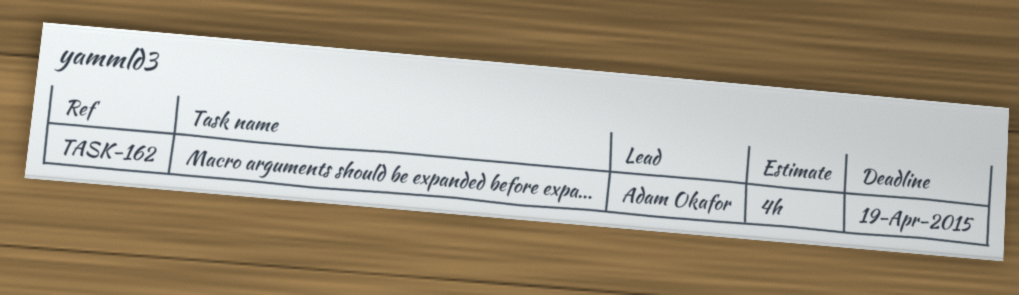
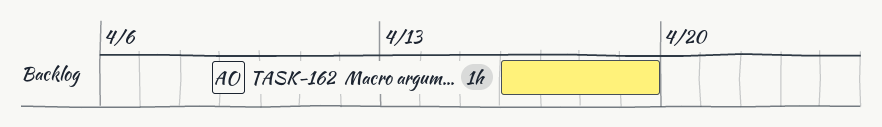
TASK-162, estimate: 4h -> 1h

